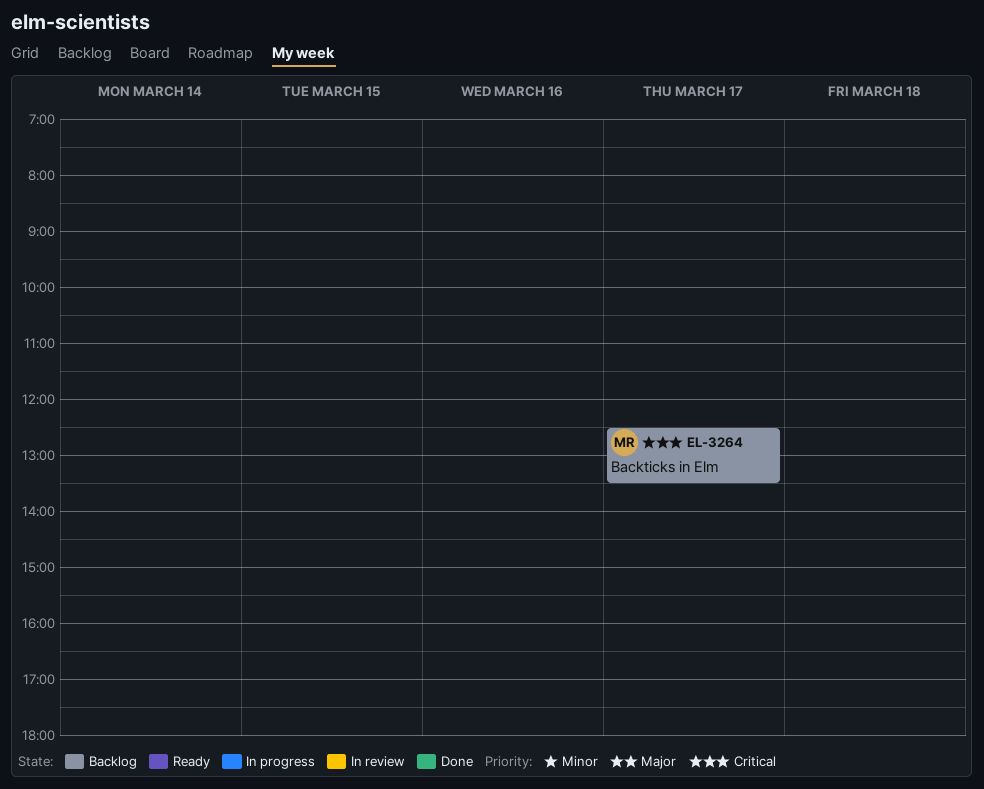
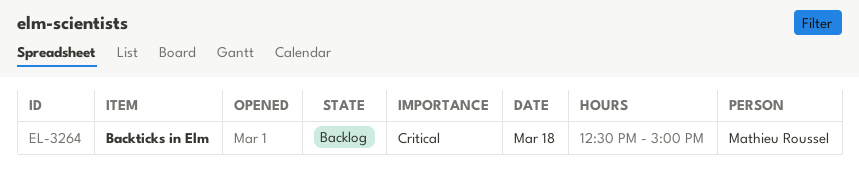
EL-3264, day: Mar 17 -> Mar 18
EL-3264, ends: 13:30 -> 15:00

